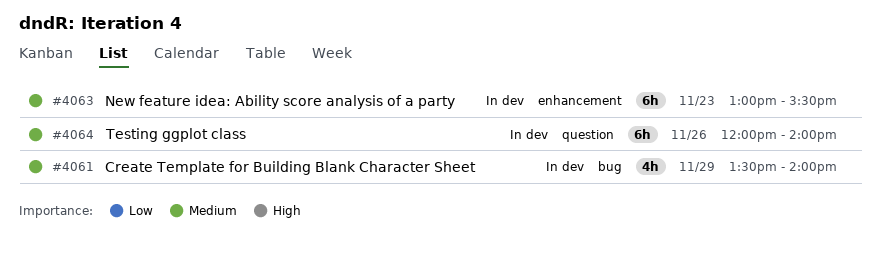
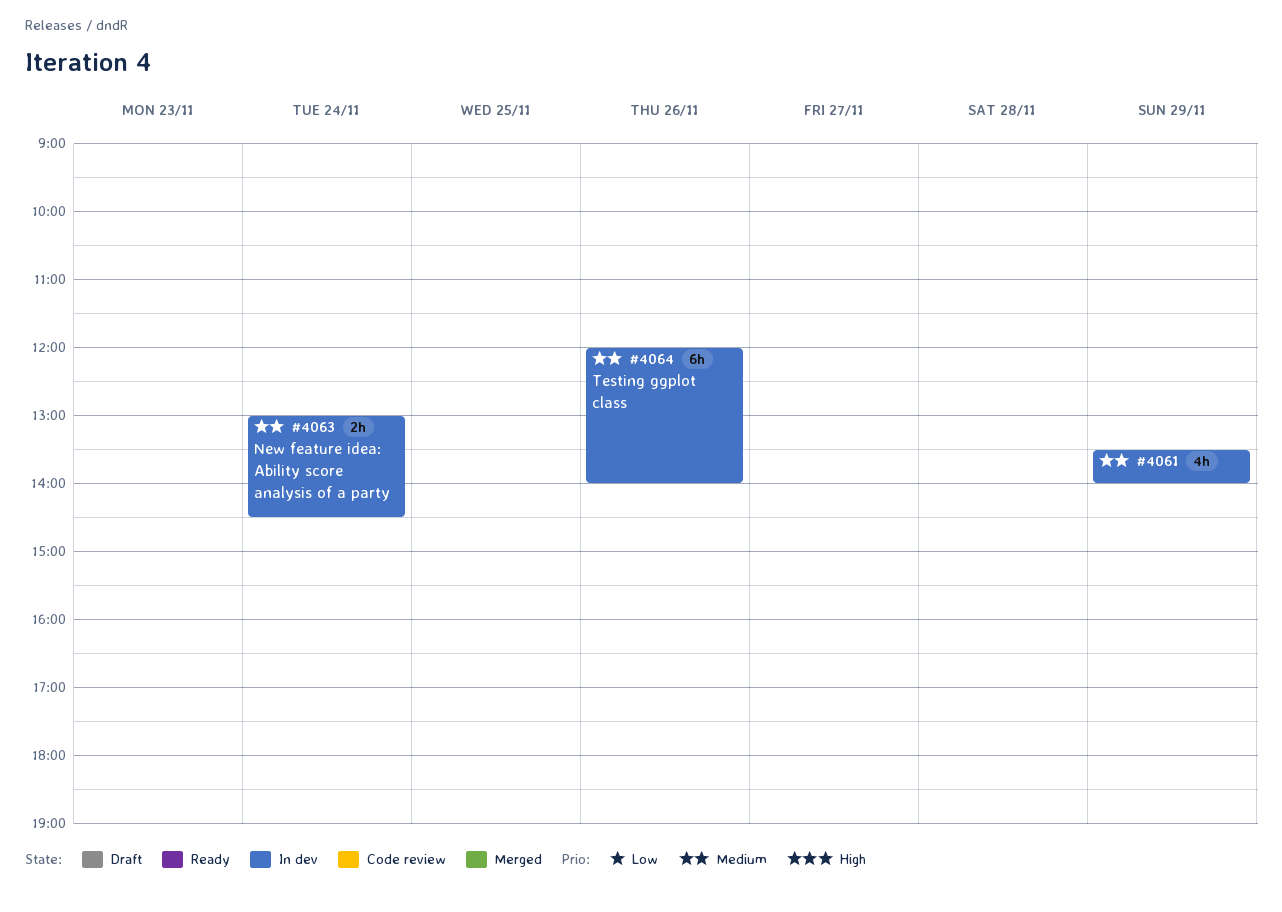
#4063, estimate: 6h -> 2h
#4063, day: Nov 23 -> Nov 24
#4063, ends: 15:30 -> 14:30

